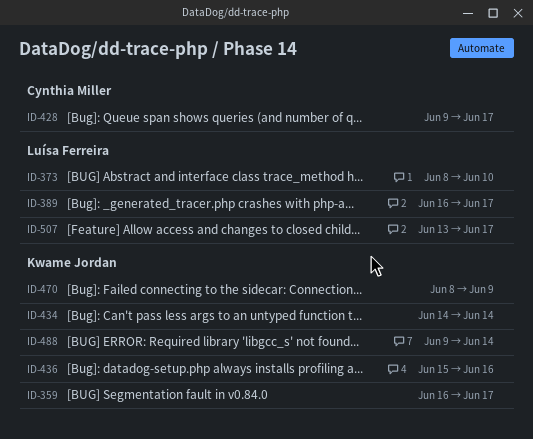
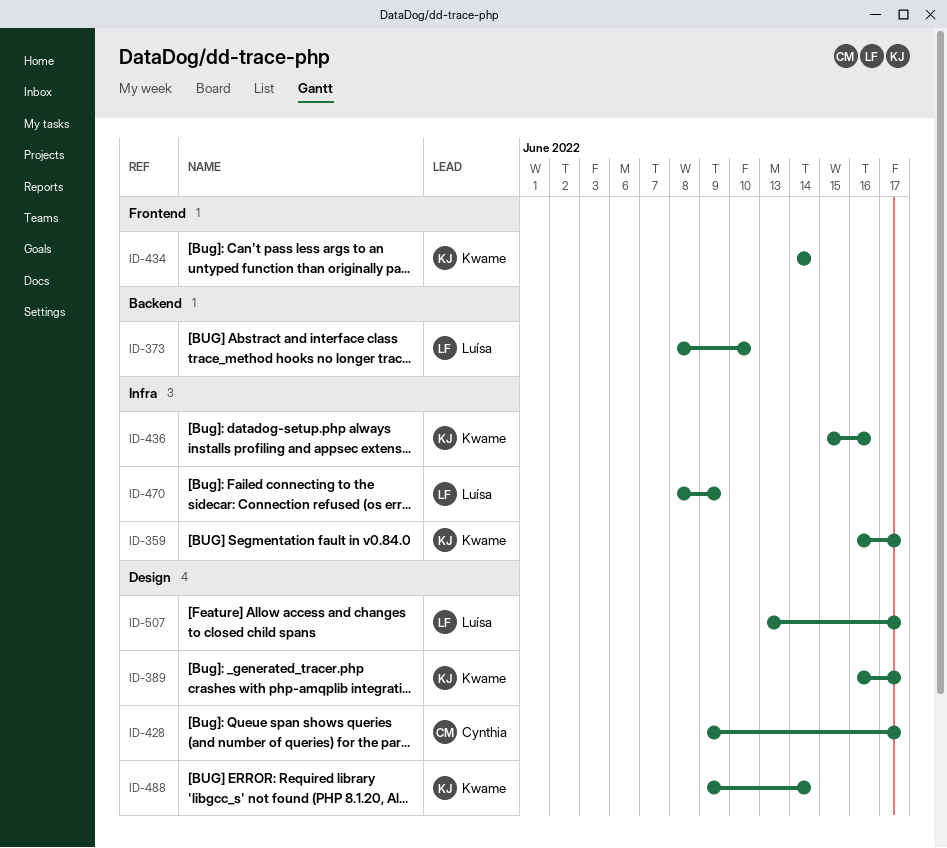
ID-389, owner: Luísa Ferreira -> Kwame Jordan
ID-470, owner: Kwame Jordan -> Luísa Ferreira

